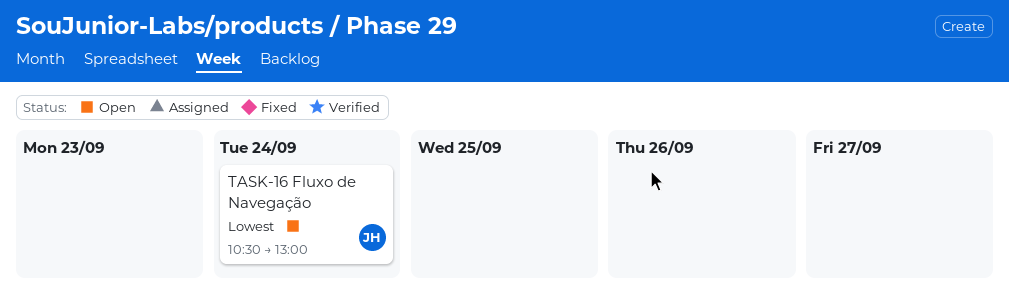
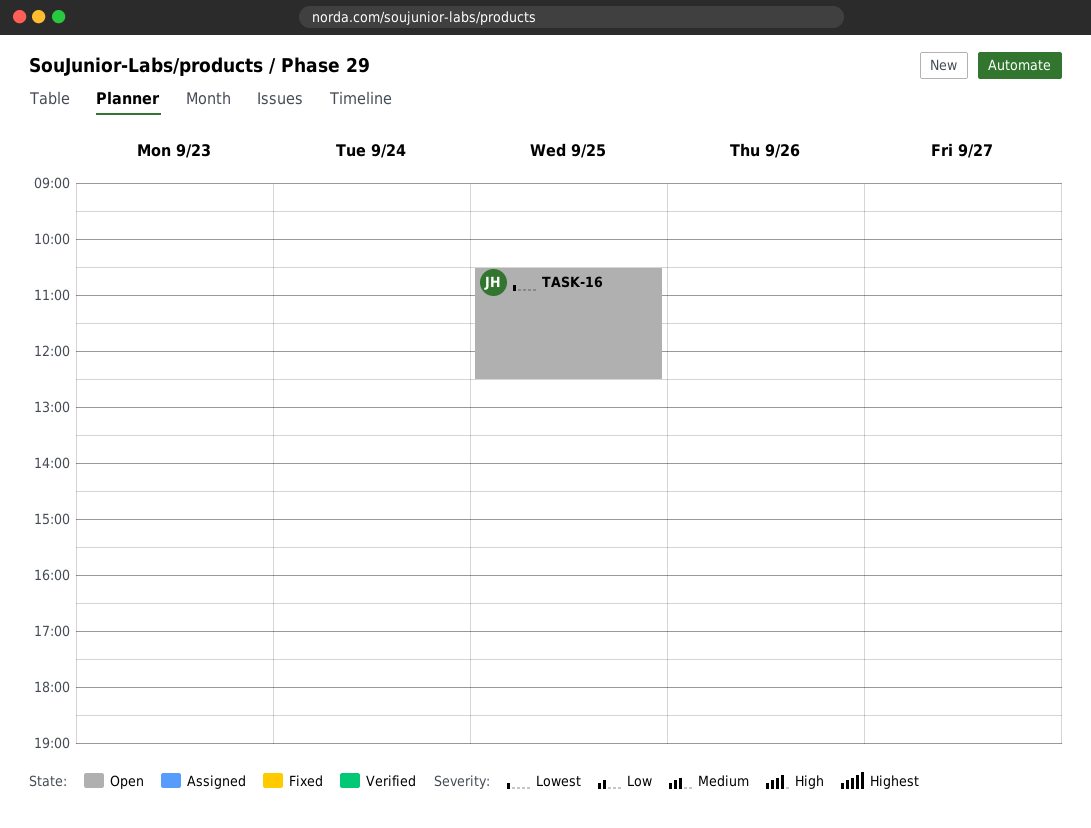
TASK-16, day: Sep 24 -> Sep 25
TASK-16, ends: 13:00 -> 12:30

